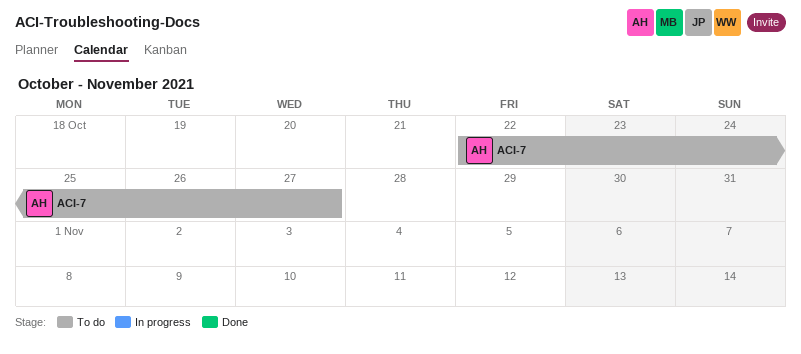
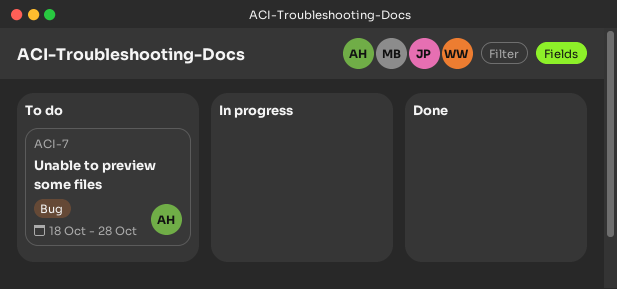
ACI-7, start: Oct 22 -> Oct 18
ACI-7, due: Oct 27 -> Oct 28

